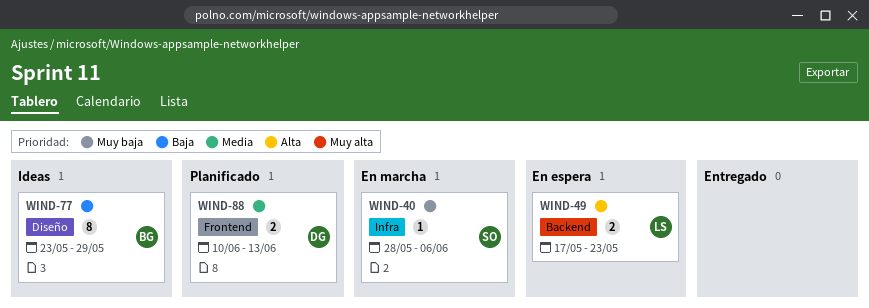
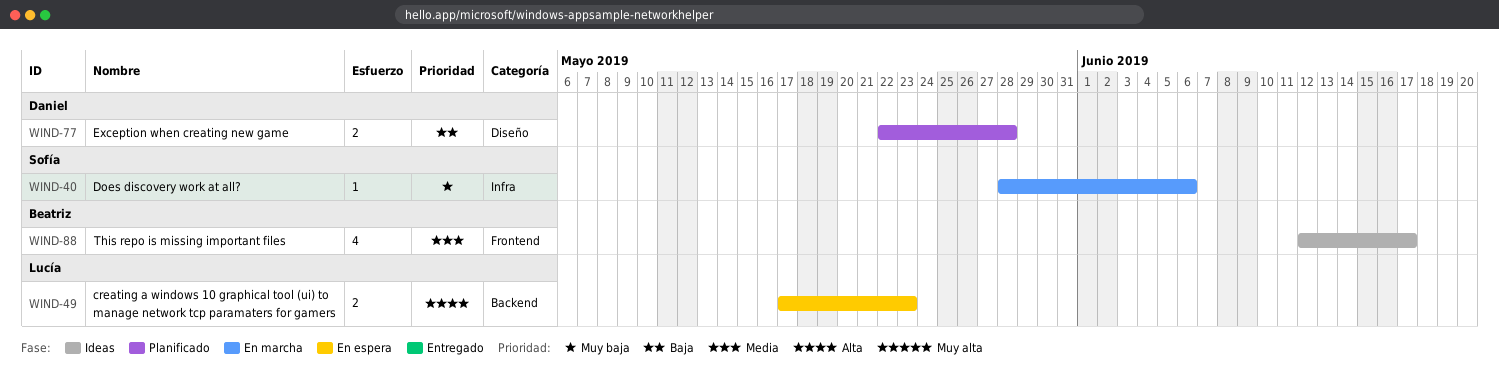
WIND-77, status: Ideas -> Planificado
WIND-77, owner: Beatriz -> Daniel
WIND-77, estimate: 8 -> 2
WIND-77, start: May 23 -> May 22
WIND-77, due: May 29 -> May 28
WIND-88, status: Planificado -> Ideas
WIND-88, owner: Daniel -> Beatriz
WIND-88, estimate: 2 -> 4
WIND-88, start: Jun 10 -> Jun 12
WIND-88, due: Jun 13 -> Jun 17

